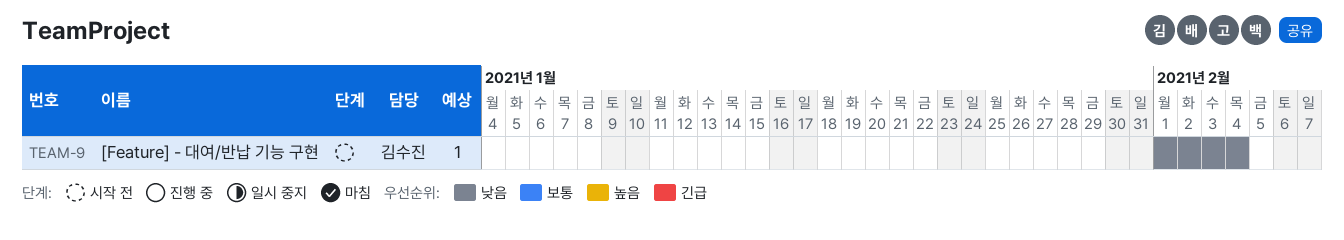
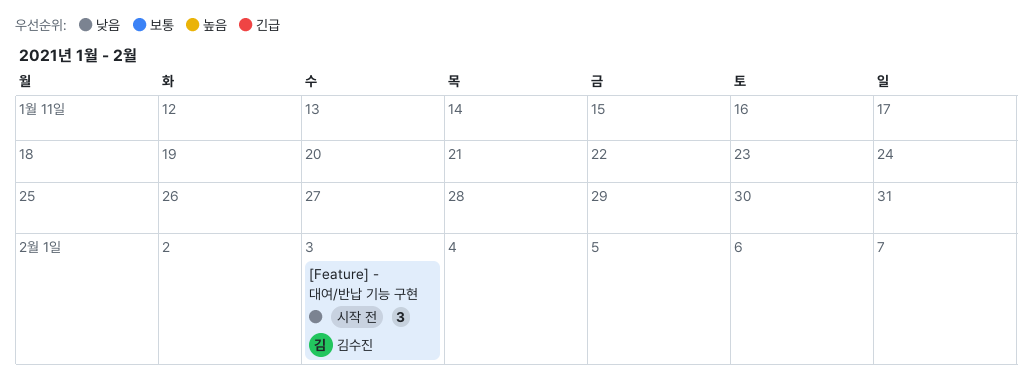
[Feature] - 대여/반납 기능 구현, estimate: 1 -> 3
[Feature] - 대여/반납 기능 구현, due: Feb 4 -> Feb 3

